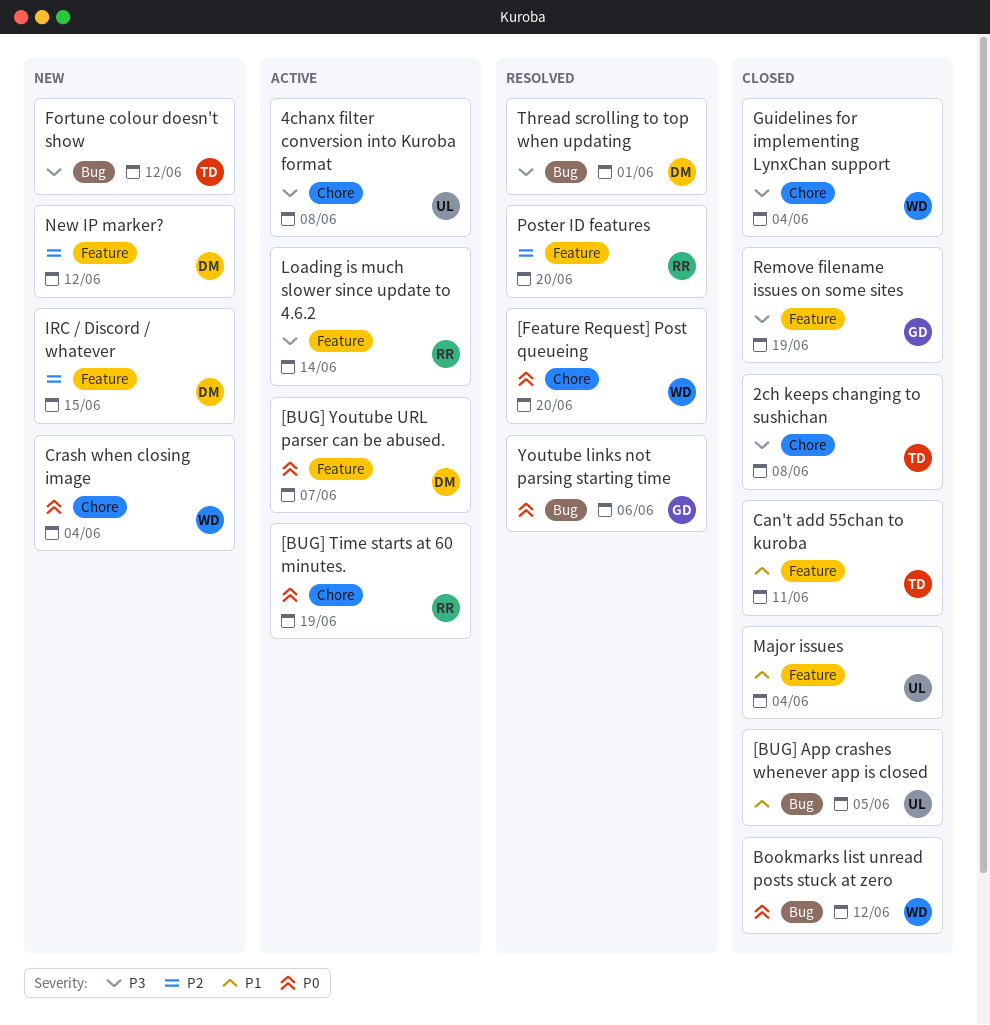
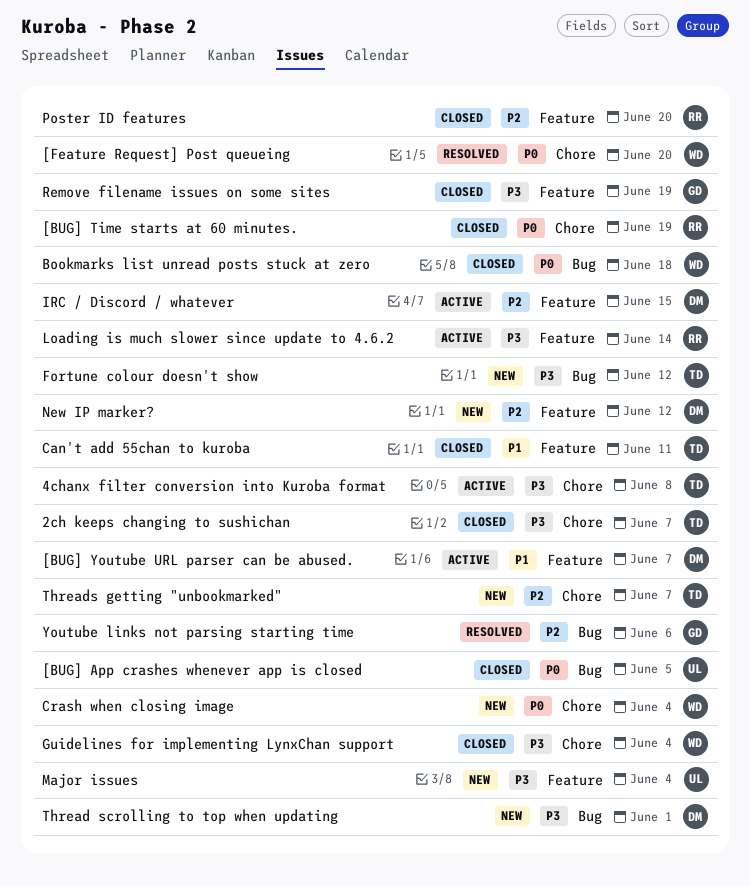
2ch keeps changing to sushichan, due: Jun 8 -> Jun 7
4chanx filter conversion into Kuroba format, owner: UL -> TD
[BUG] App crashes whenever app is closed, priority: P1 -> P0
[BUG] Time starts at 60 minutes., status: Active -> Closed
[BUG] Youtube URL parser can be abused., priority: P0 -> P1
Bookmarks list unread posts stuck at zero, due: Jun 12 -> Jun 18
IRC / Discord / whatever, status: New -> Active
Major issues, status: Closed -> New
Major issues, priority: P1 -> P3
Poster ID features, status: Resolved -> Closed
Thread scrolling to top when updating, status: Resolved -> New
Threads getting "unbookmarked": none -> present
Youtube links not parsing starting time, priority: P0 -> P2

